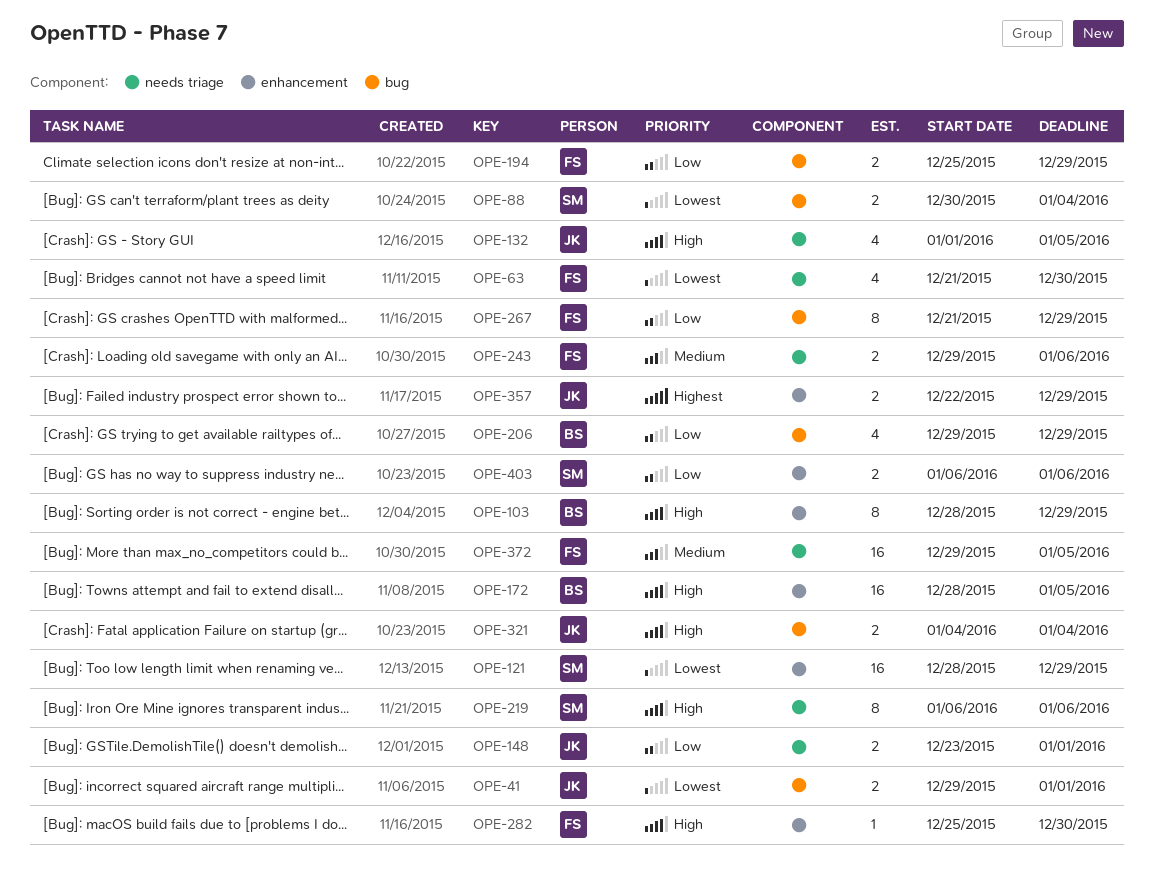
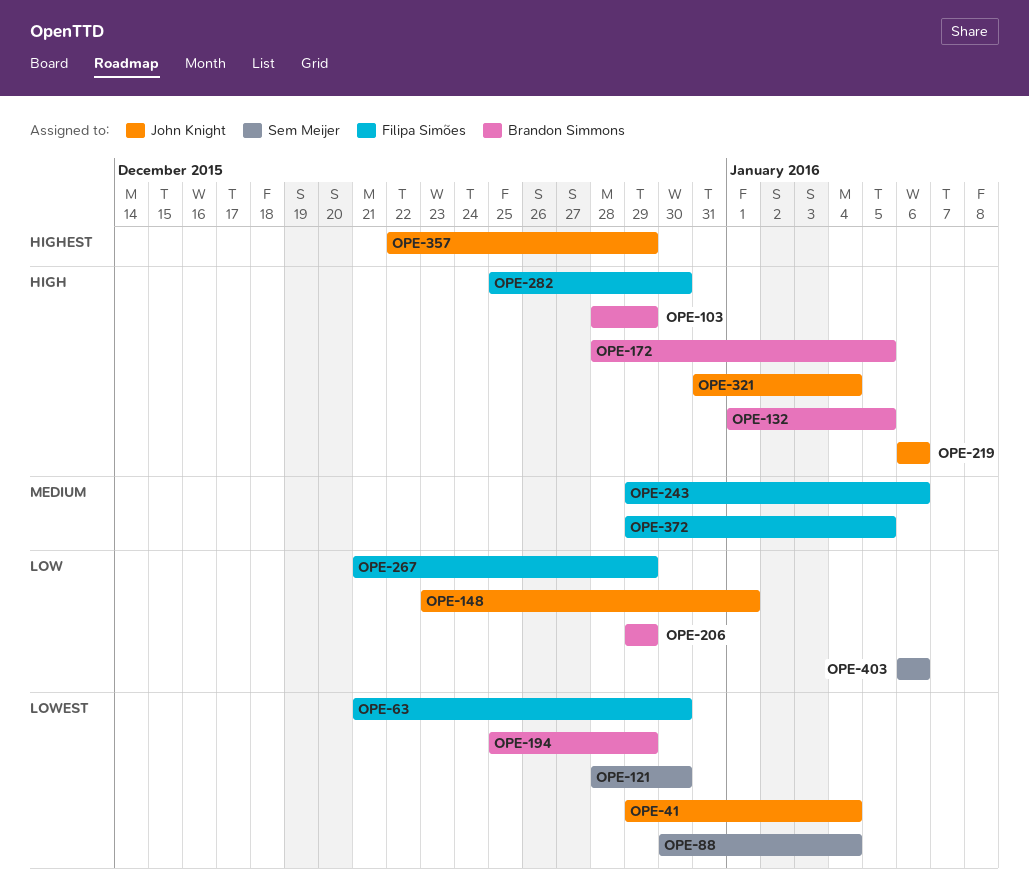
OPE-41, due: Jan 1 -> Jan 4
OPE-121, due: Dec 29 -> Dec 30
OPE-132, owner: John Knight -> Brandon Simmons
OPE-194, owner: Filipa Simões -> Brandon Simmons
OPE-194, priority: Low -> Lowest
OPE-219, owner: Sem Meijer -> John Knight
OPE-321, start: Jan 4 -> Dec 31

